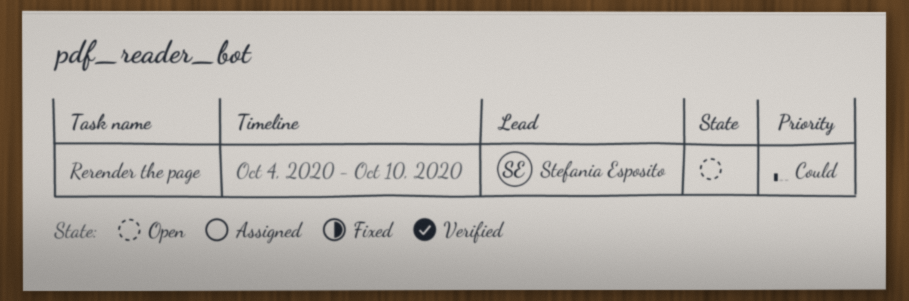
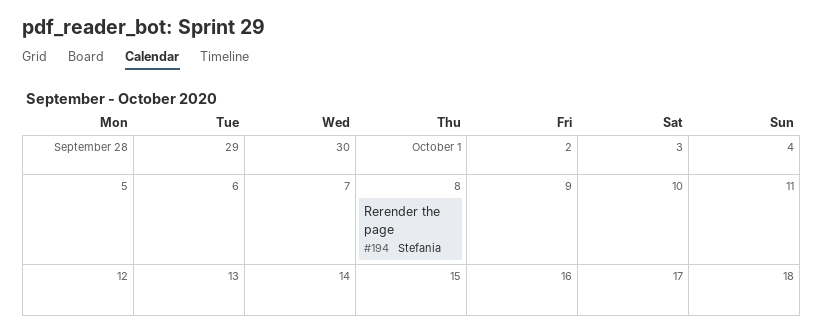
Rerender the page, due: Oct 10 -> Oct 8

